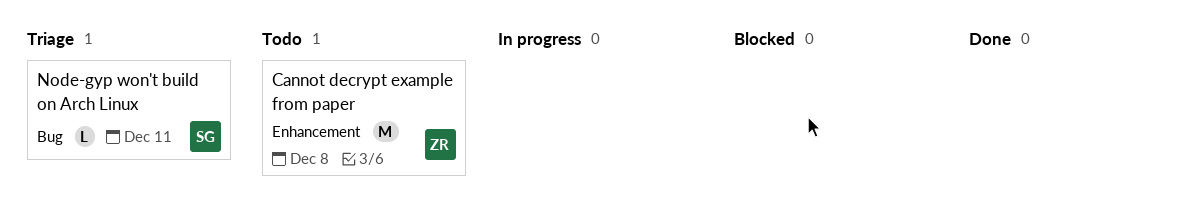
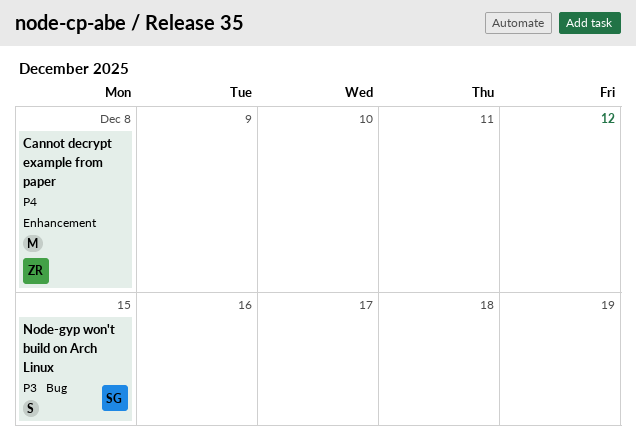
Node-gyp won't build on Arch Linux, estimate: L -> S
Node-gyp won't build on Arch Linux, due: Dec 11 -> Dec 15

